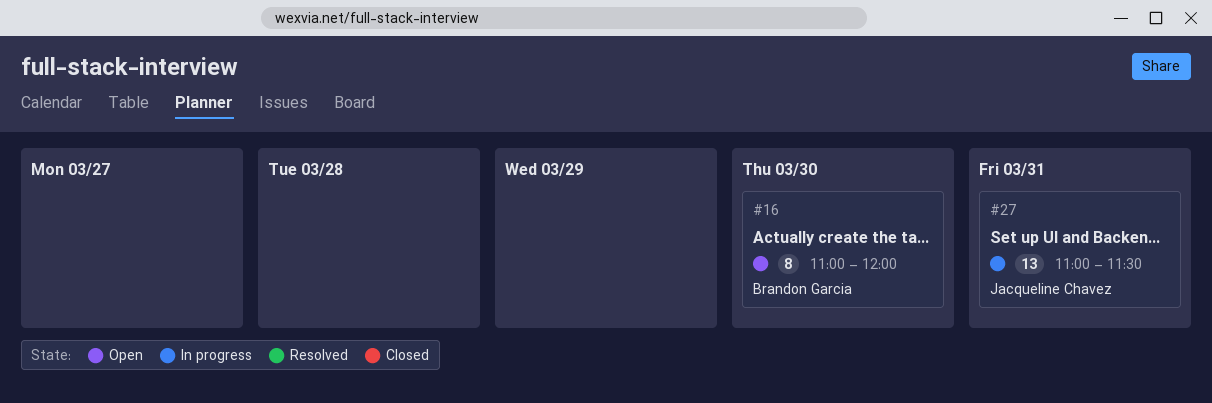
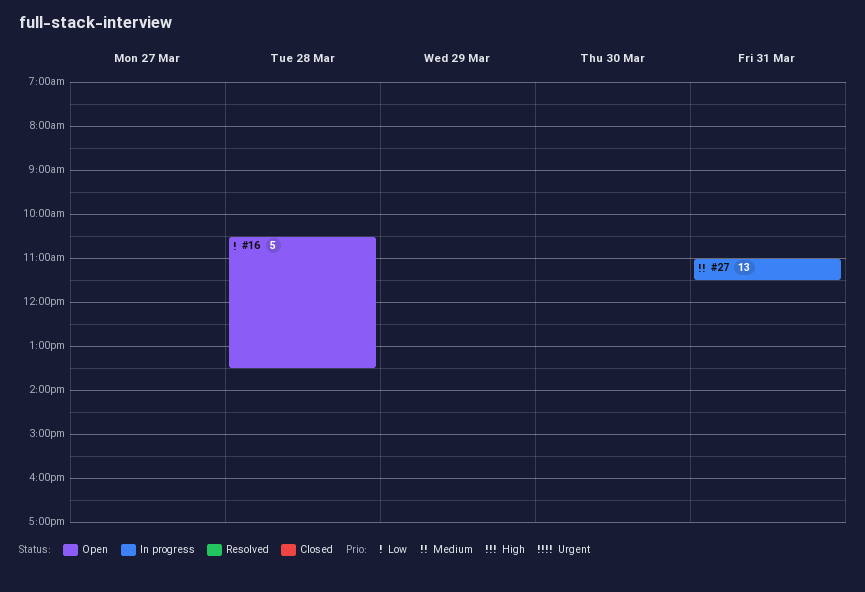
#16, estimate: 8 -> 5
#16, day: Mar 30 -> Mar 28
#16, begins: 11:00 -> 10:30
#16, ends: 12:00 -> 13:30

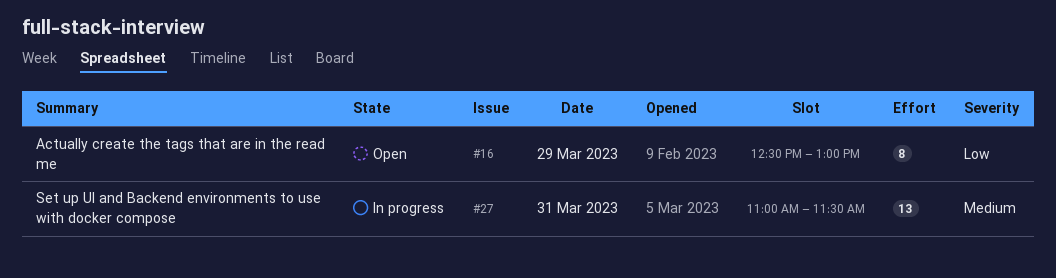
#16, estimate: 5 -> 8
#16, day: Mar 28 -> Mar 29
#16, begins: 10:30 -> 12:30
#16, ends: 13:30 -> 13:00

